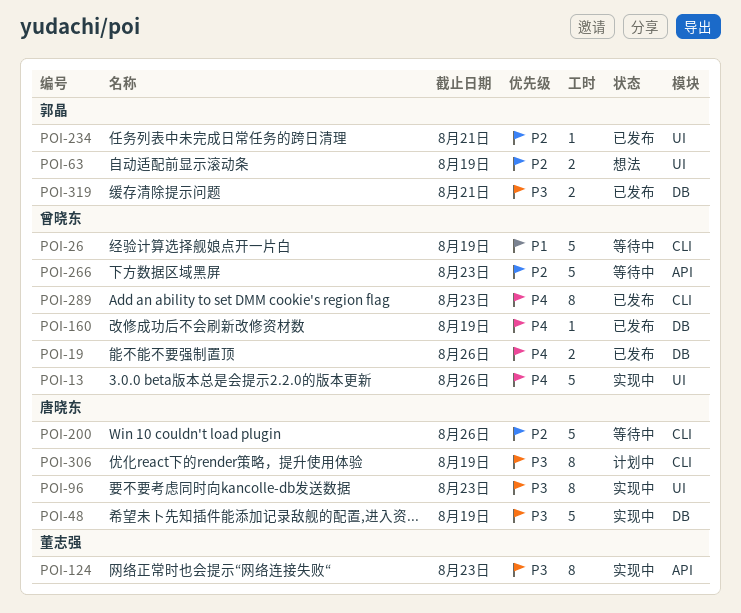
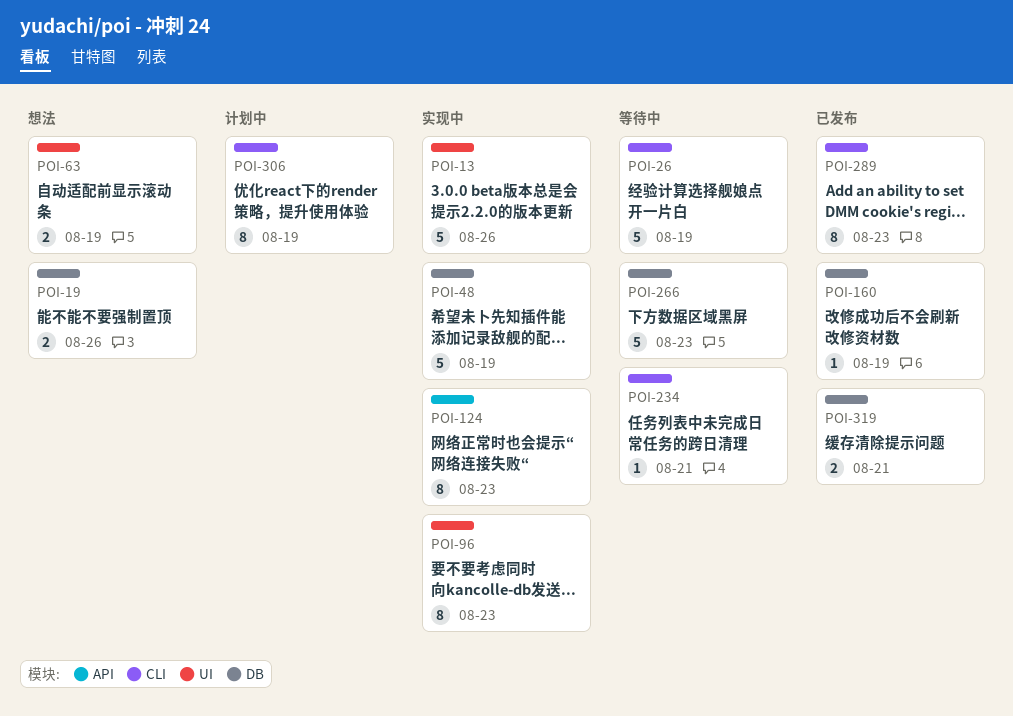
POI-19, status: 已发布 -> 想法
POI-200: present -> none
POI-234, status: 已发布 -> 等待中
POI-234, label: UI -> CLI
POI-266, label: API -> DB

